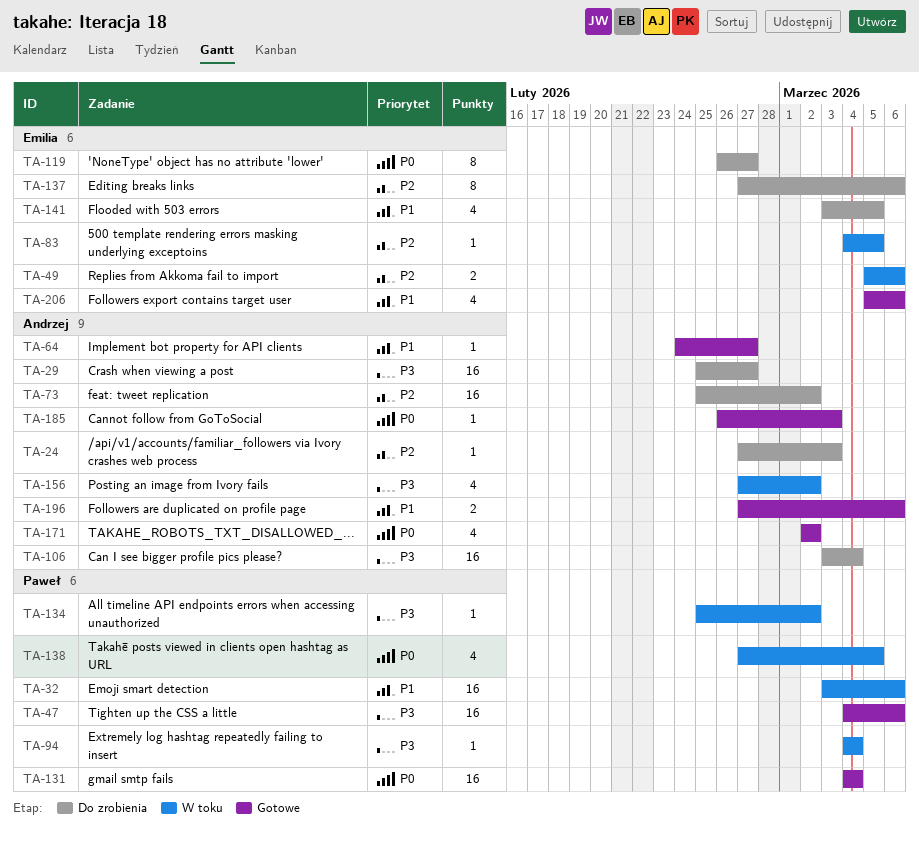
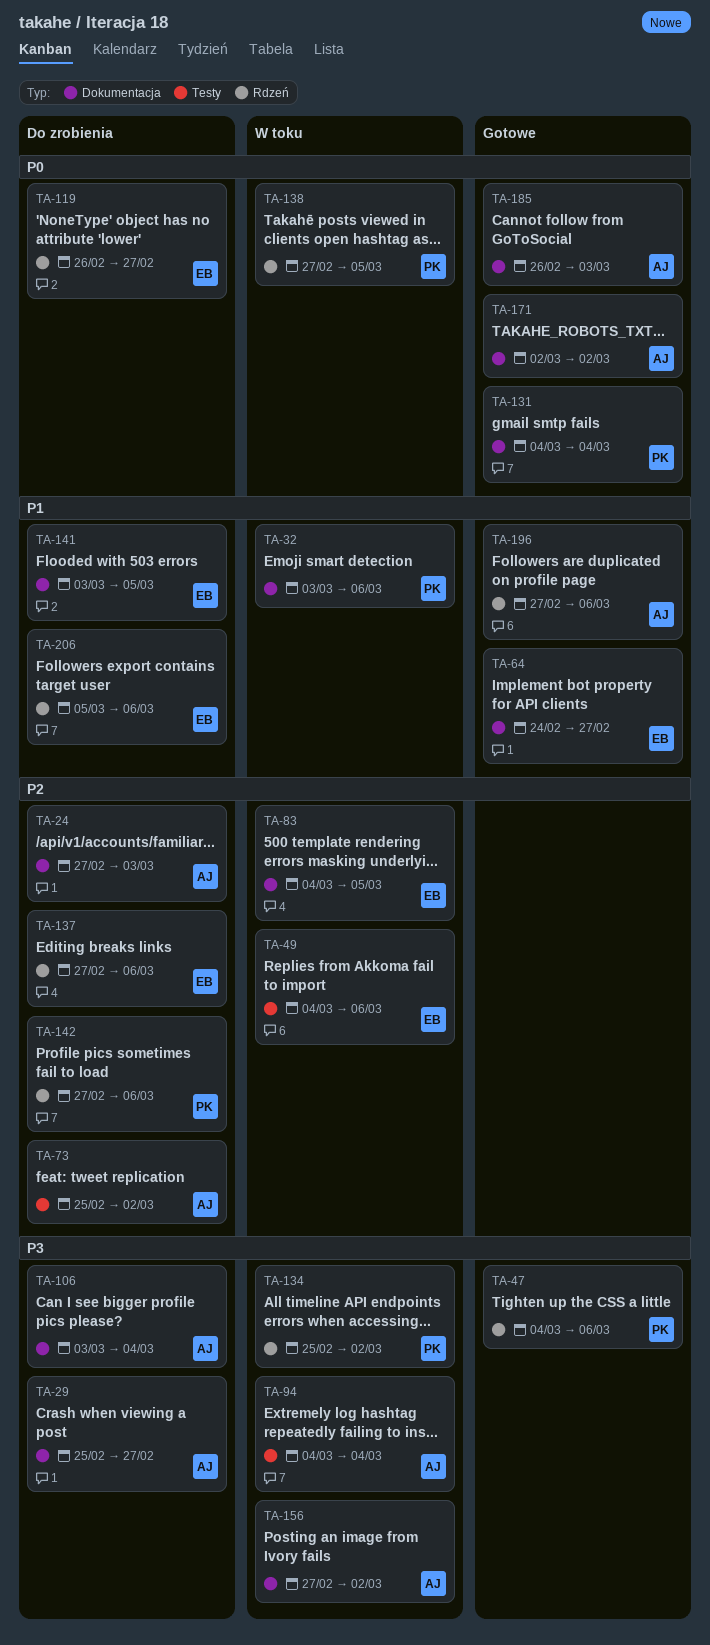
TA-49, start: Mar 5 -> Mar 4
TA-64, owner: Andrzej -> Emilia
TA-94, owner: Paweł -> Andrzej
TA-142: none -> present
TA-206, status: Gotowe -> Do zrobienia

